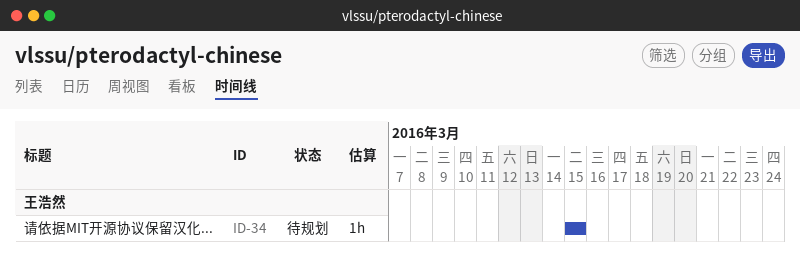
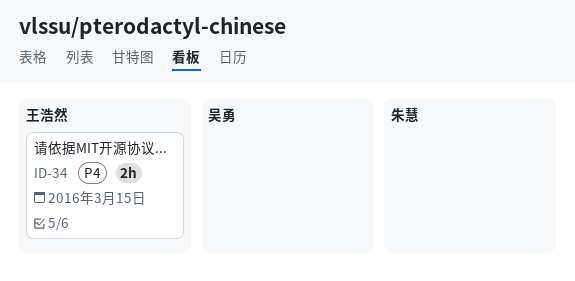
ID-34, estimate: 1h -> 2h

